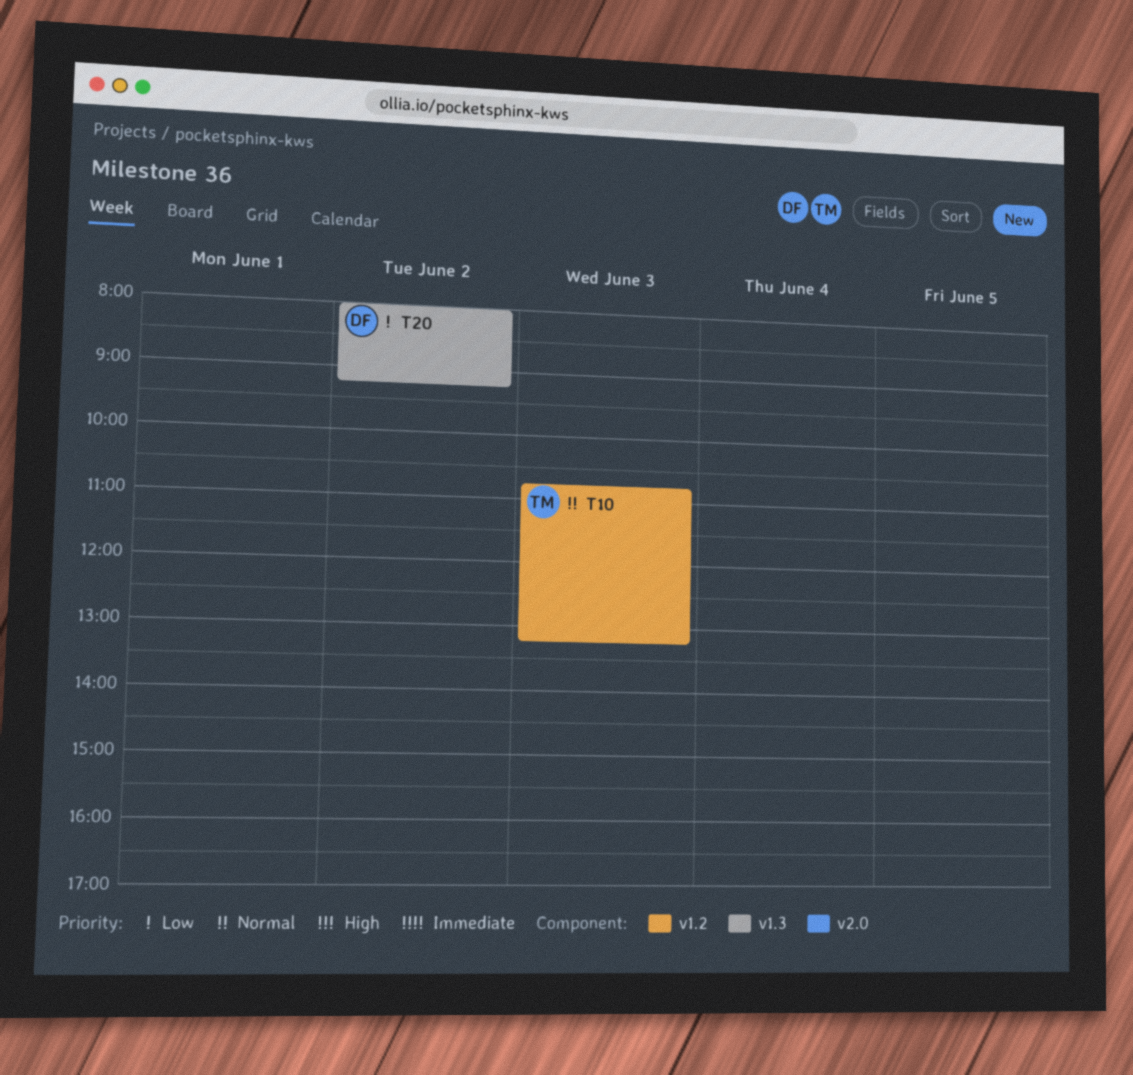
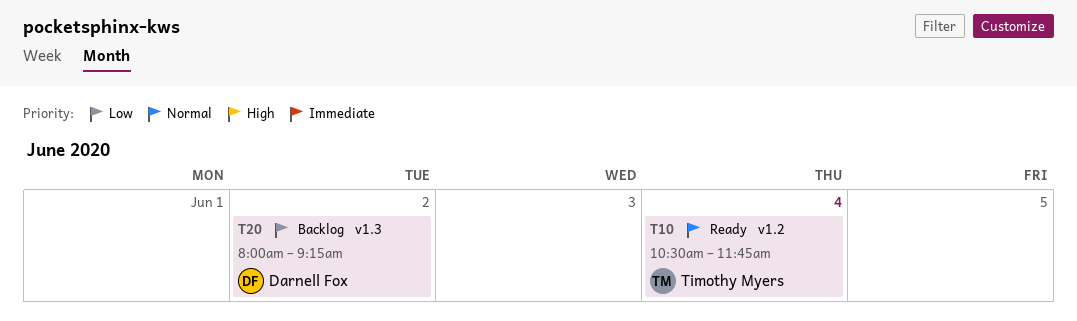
T10, day: Jun 3 -> Jun 4
T10, begins: 10:45 -> 10:30
T10, ends: 13:15 -> 11:45

